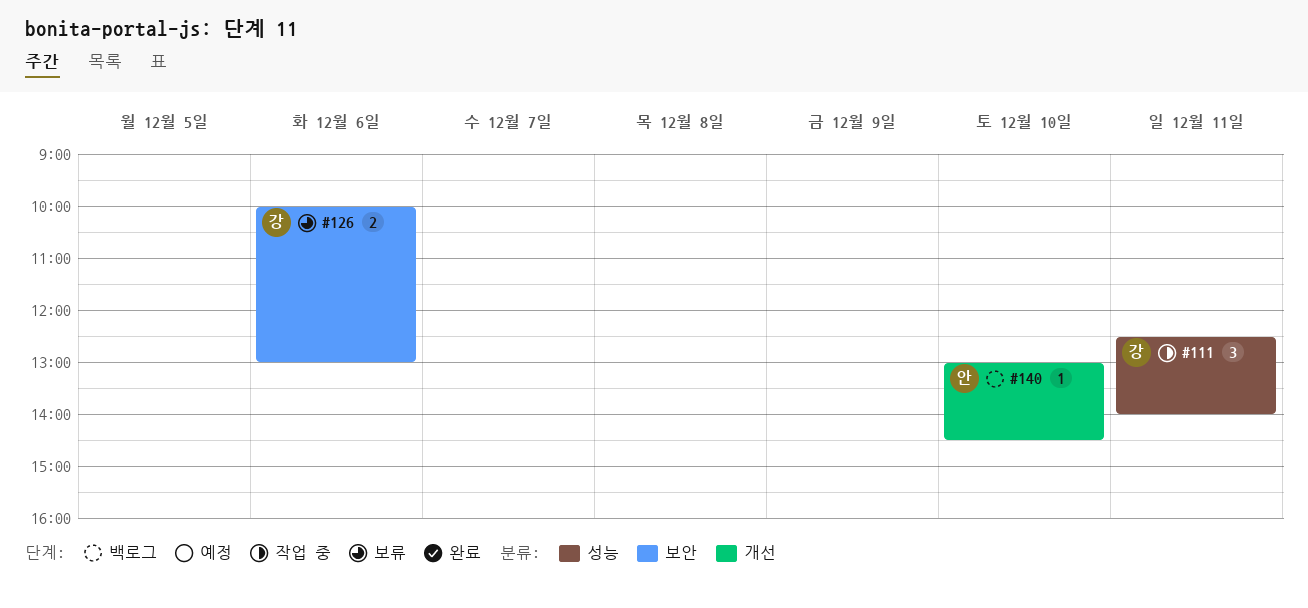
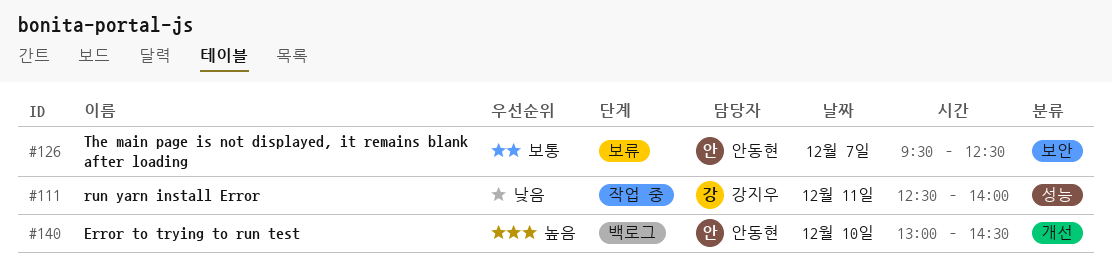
#126, owner: 강지우 -> 안동현
#126, day: Dec 6 -> Dec 7
#126, begins: 10:00 -> 09:30
#126, ends: 13:00 -> 12:30

